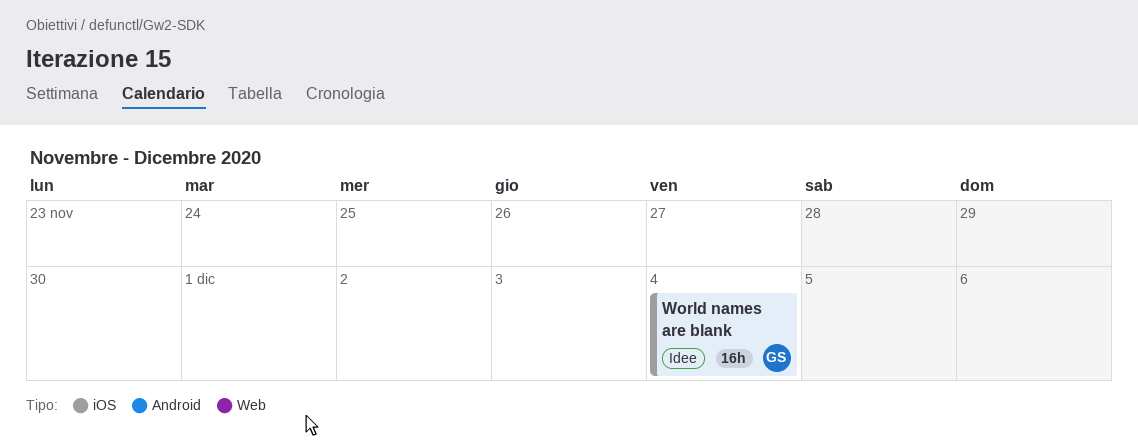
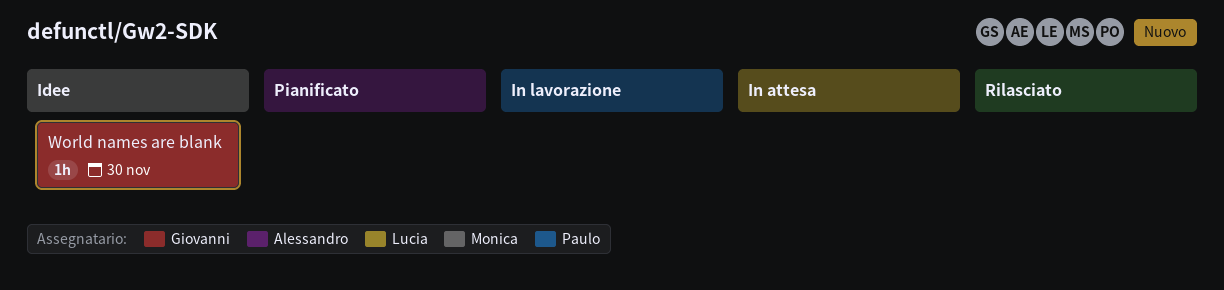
World names are blank, estimate: 16h -> 1h
World names are blank, due: Dec 4 -> Nov 30

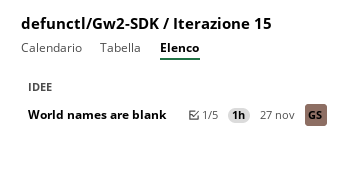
World names are blank, due: Nov 30 -> Nov 27

